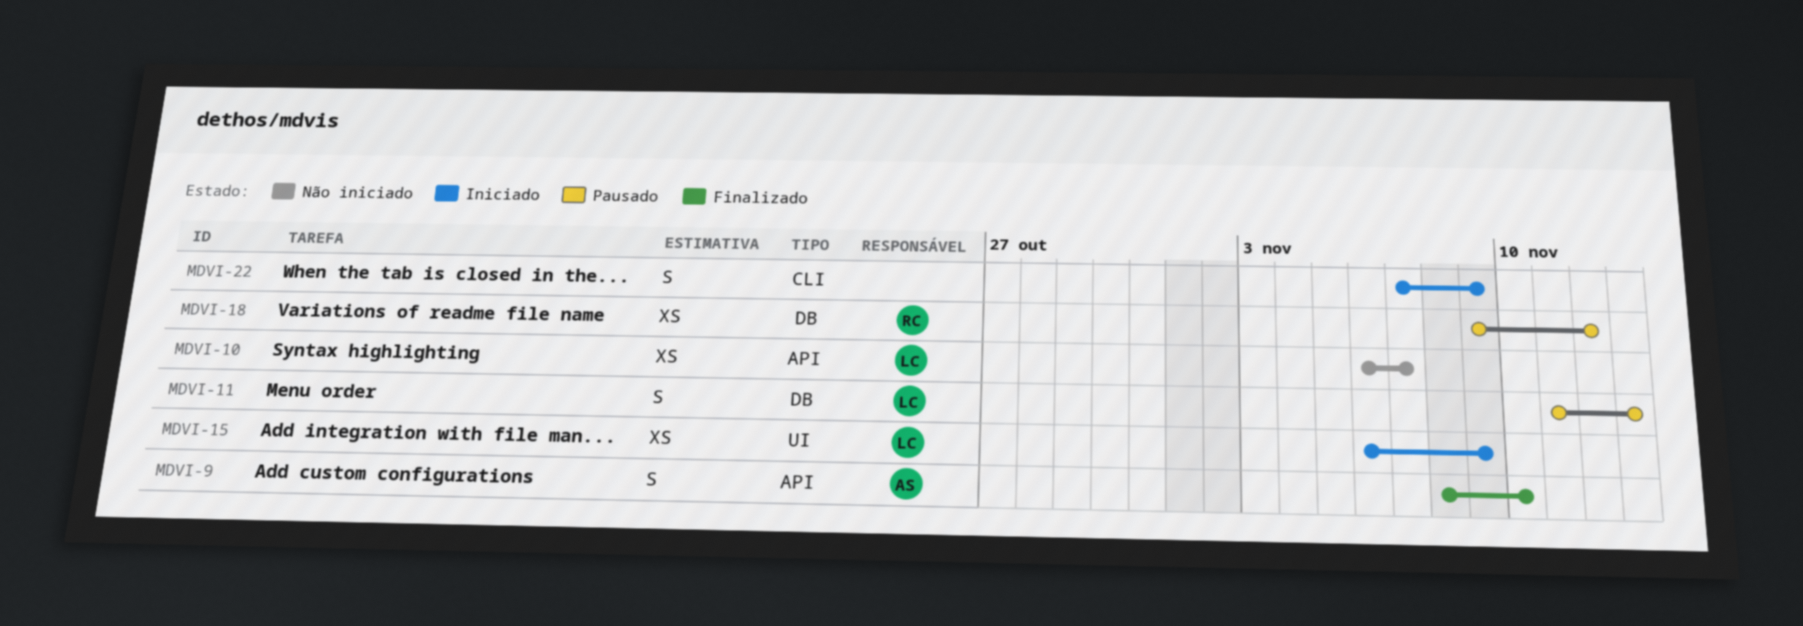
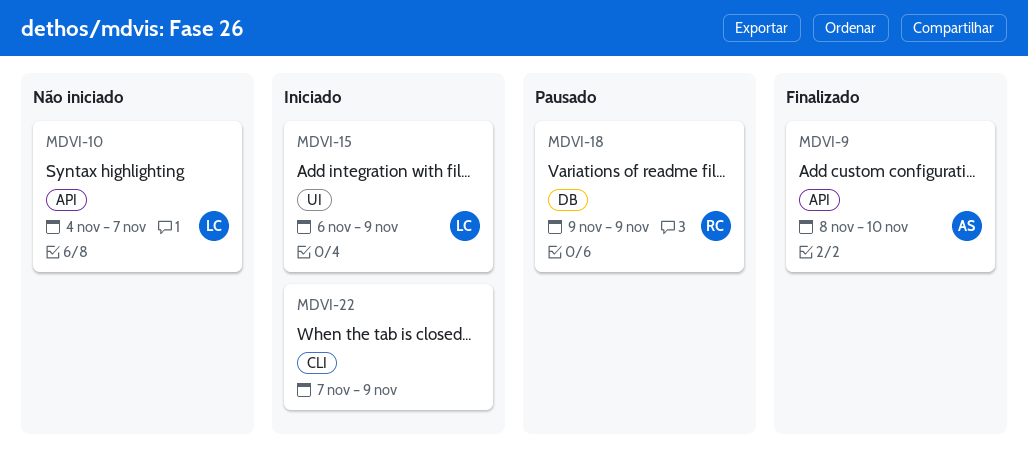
MDVI-10, start: Nov 6 -> Nov 4
MDVI-11: present -> none
MDVI-18, due: Nov 12 -> Nov 9

